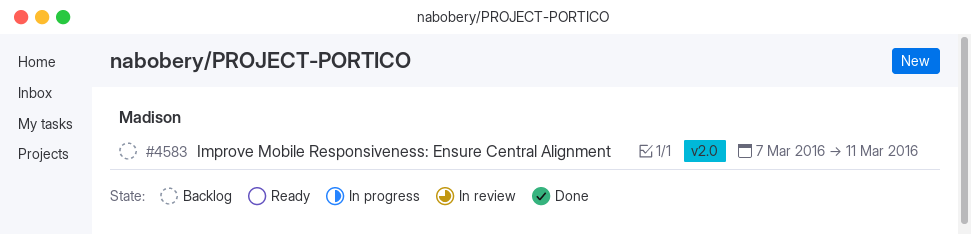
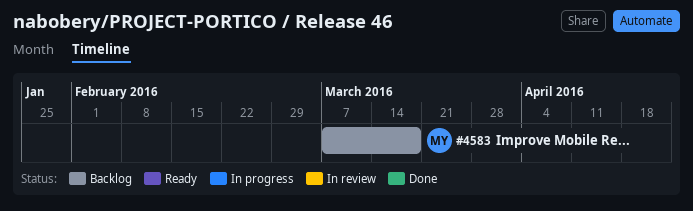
#4583, due: Mar 11 -> Mar 18

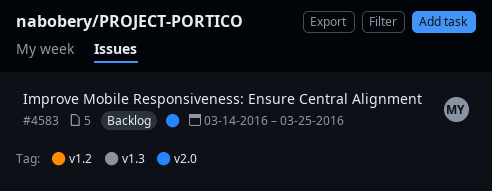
#4583, start: Mar 7 -> Mar 14
#4583, due: Mar 18 -> Mar 25

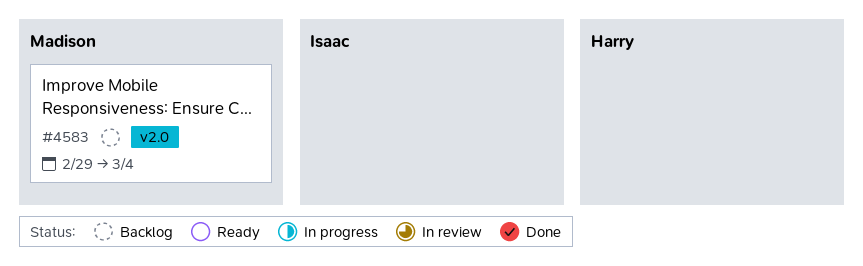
#4583, start: Mar 14 -> Feb 29
#4583, due: Mar 25 -> Mar 4

